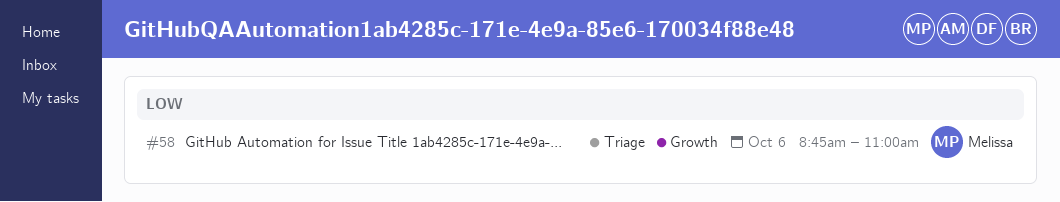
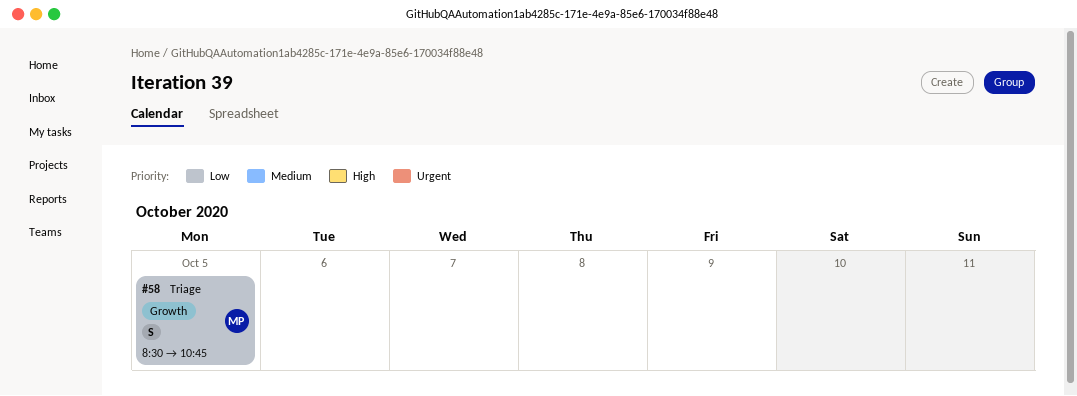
#58, day: Oct 6 -> Oct 5
#58, begins: 08:45 -> 08:30
#58, ends: 11:00 -> 10:45

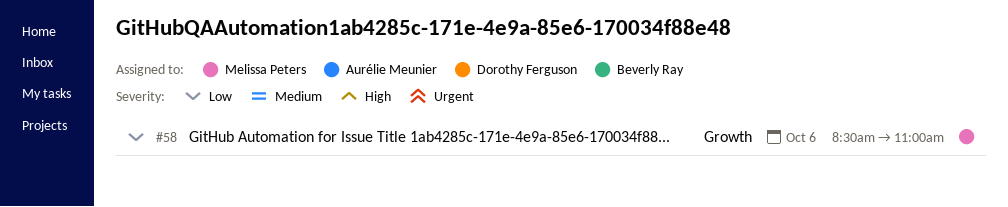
#58, day: Oct 5 -> Oct 6
#58, ends: 10:45 -> 11:00

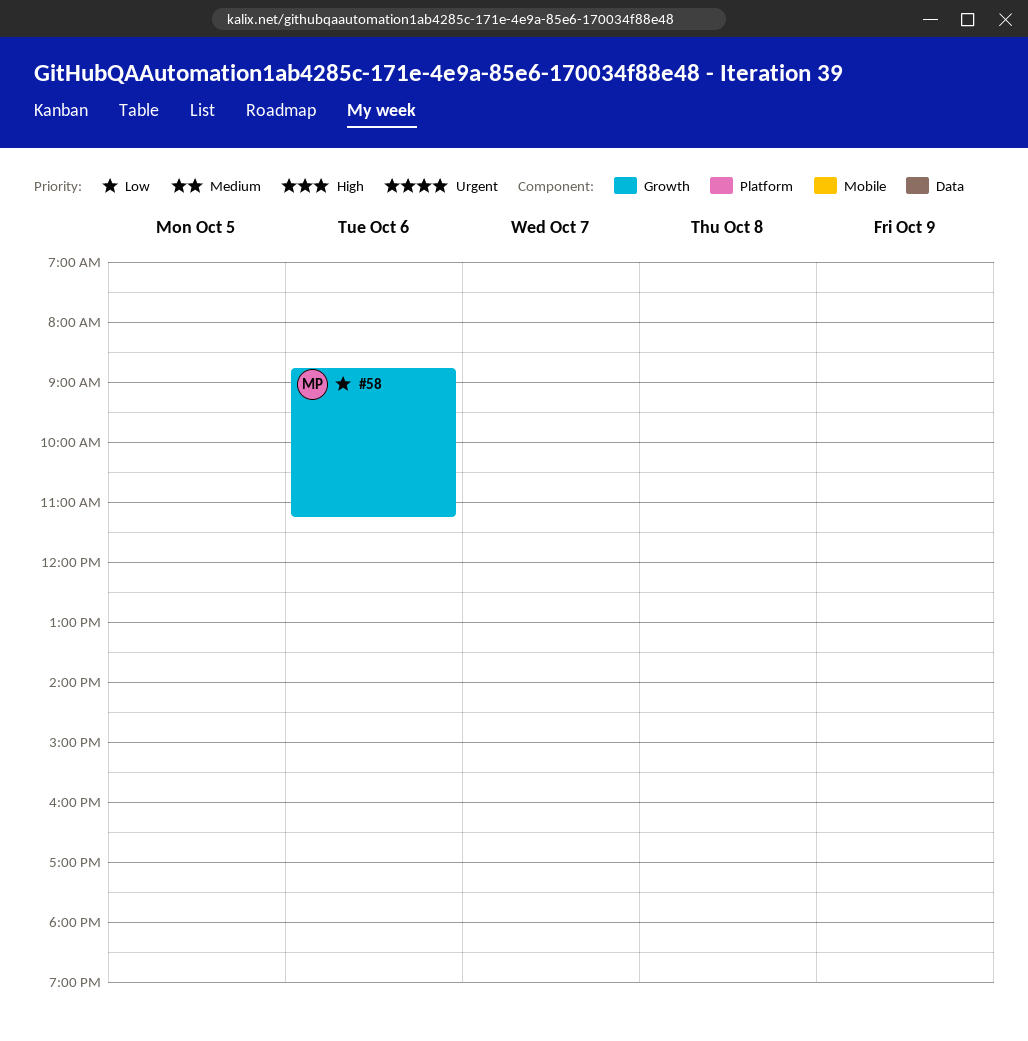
#58, begins: 08:30 -> 08:45
#58, ends: 11:00 -> 11:15

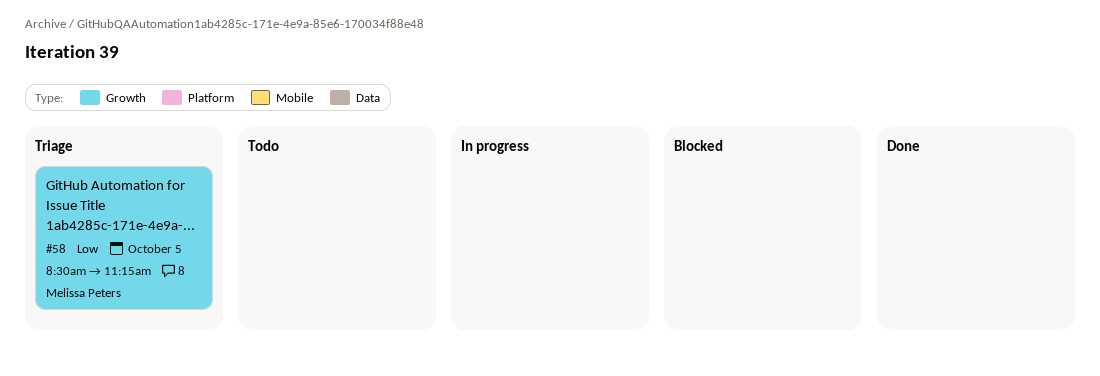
#58, day: Oct 6 -> Oct 5
#58, begins: 08:45 -> 08:30

